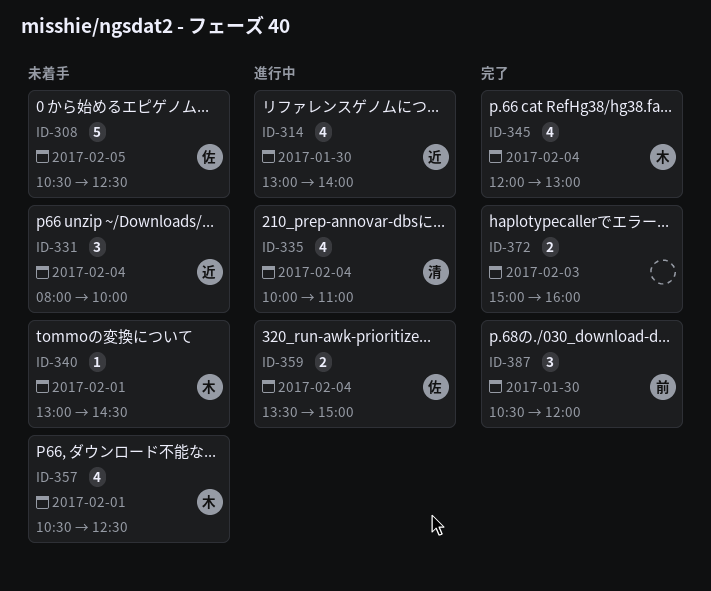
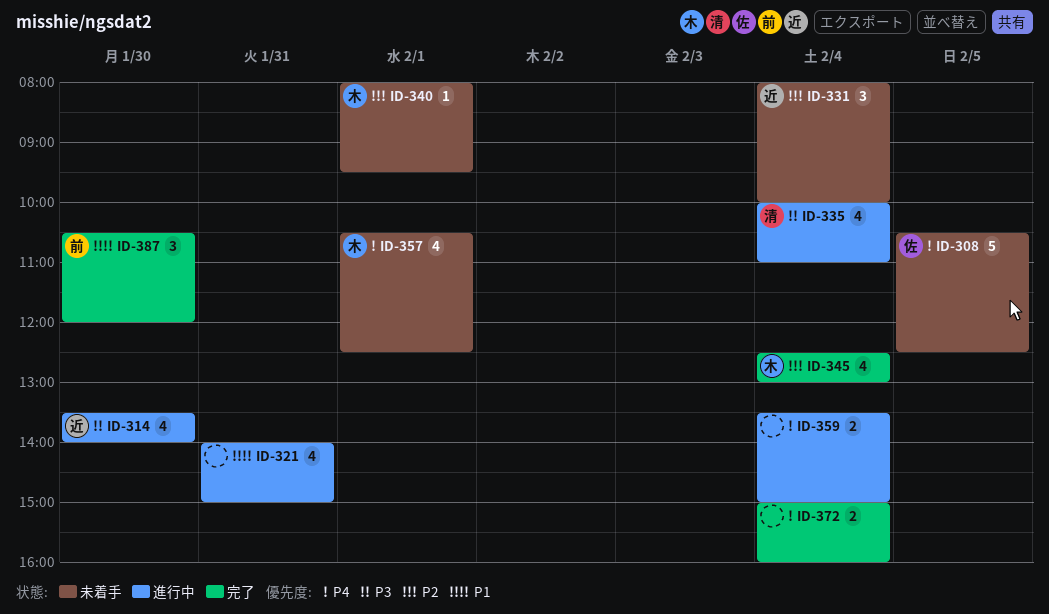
ID-314, begins: 13:00 -> 13:30
ID-321: none -> present
ID-340, begins: 13:00 -> 08:00
ID-340, ends: 14:30 -> 09:30
ID-345, begins: 12:00 -> 12:30
ID-359, owner: 佐 -> none
ID-372, day: Feb 3 -> Feb 4

